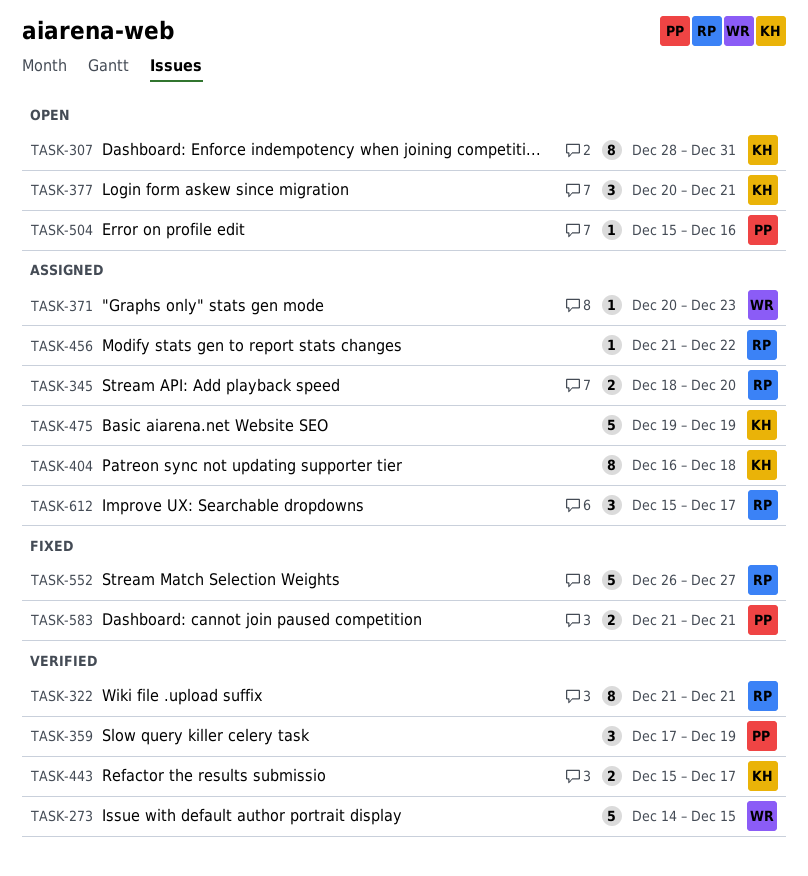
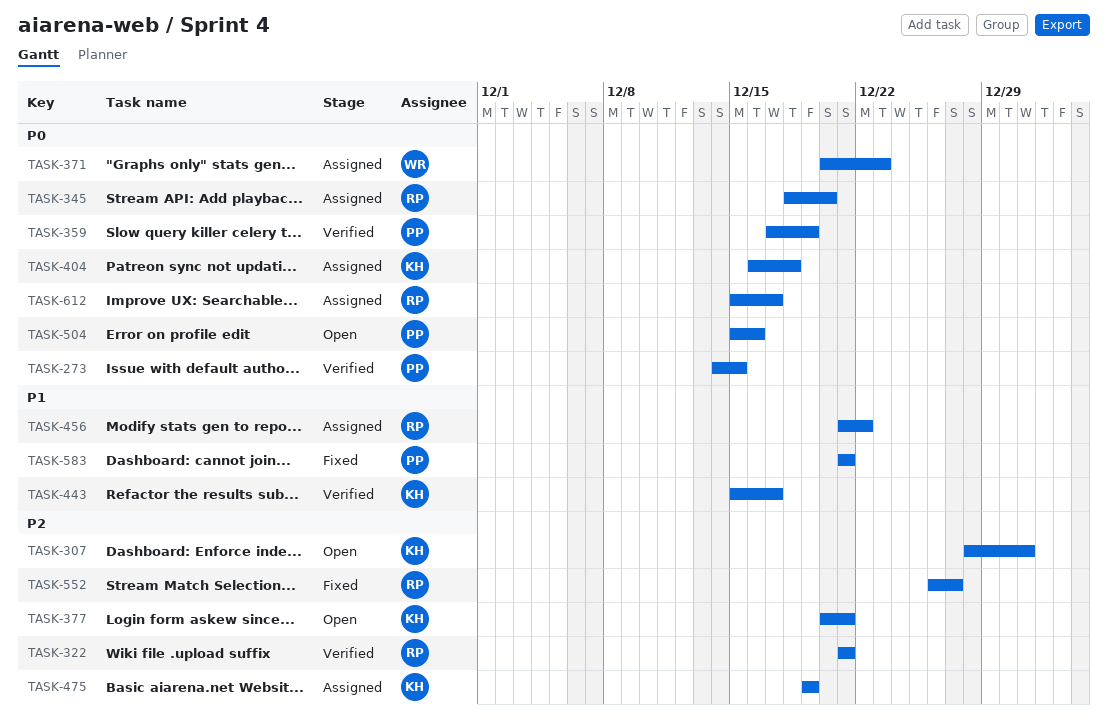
TASK-273, owner: WR -> PP

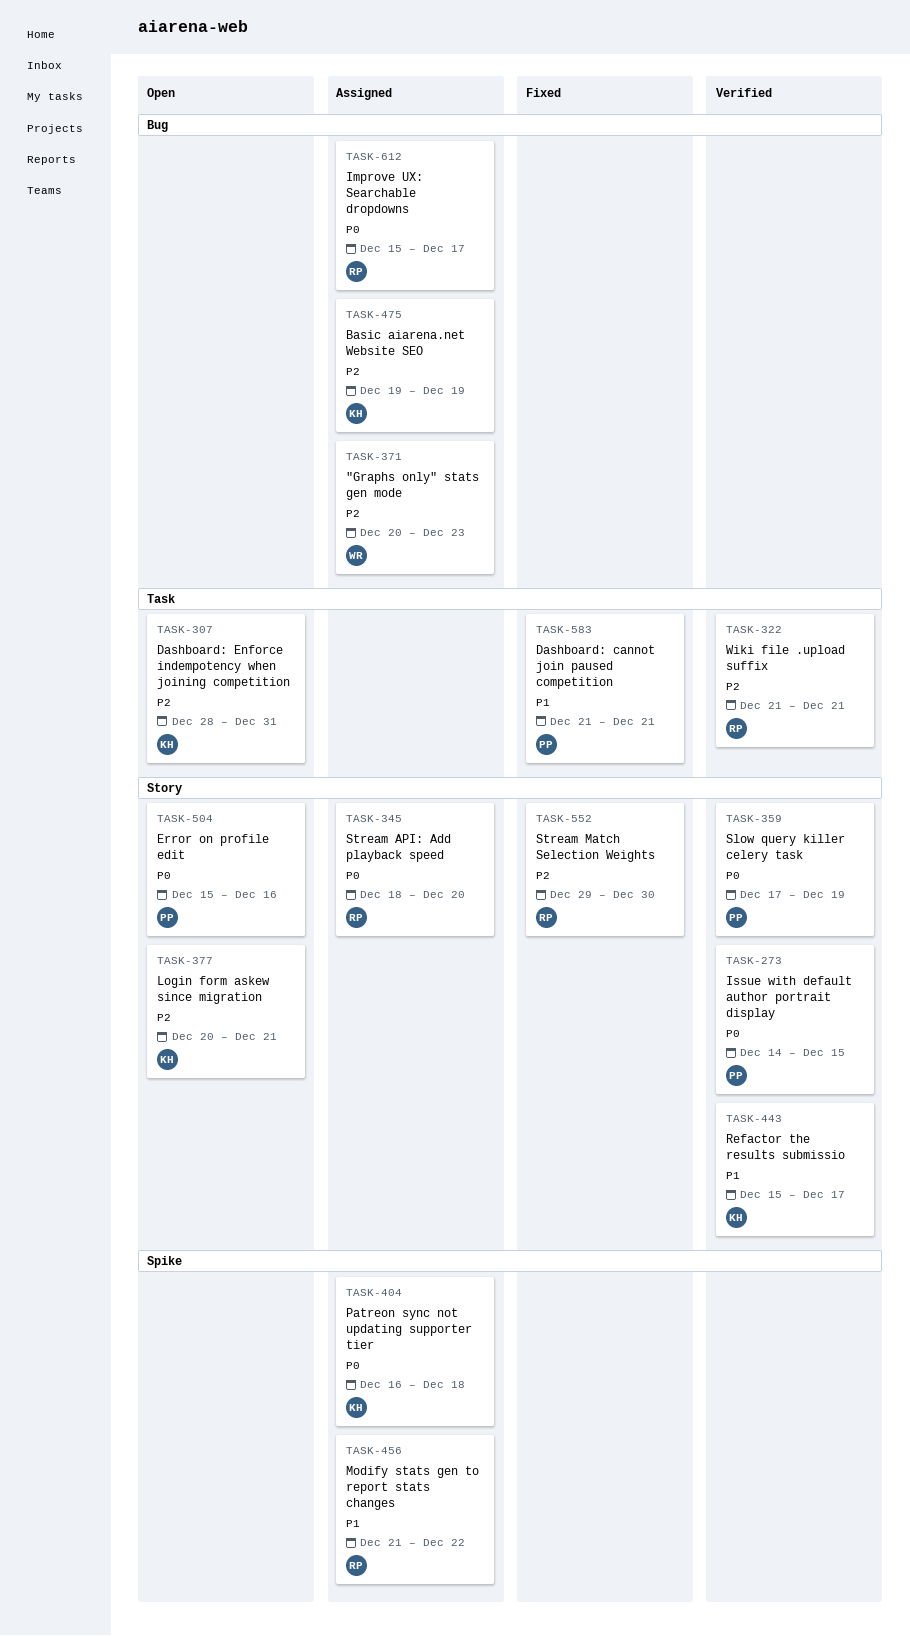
TASK-371, priority: P0 -> P2
TASK-552, start: Dec 26 -> Dec 29
TASK-552, due: Dec 27 -> Dec 30

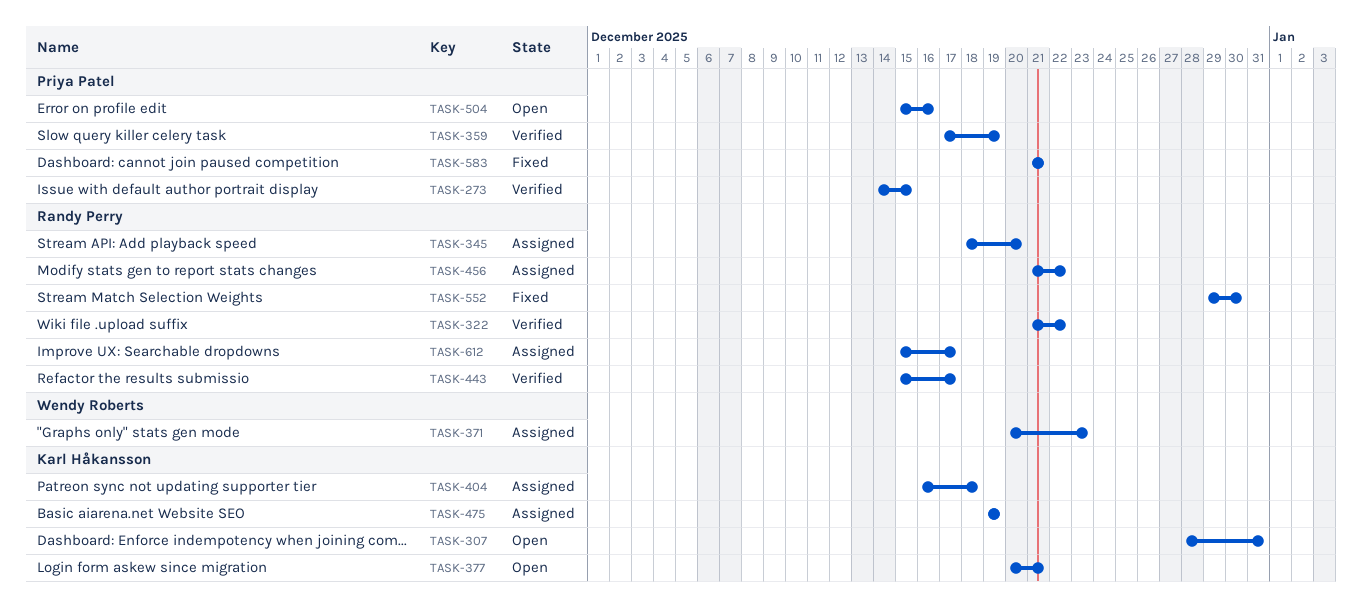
TASK-322, due: Dec 21 -> Dec 22
TASK-443, owner: Karl Håkansson -> Randy Perry

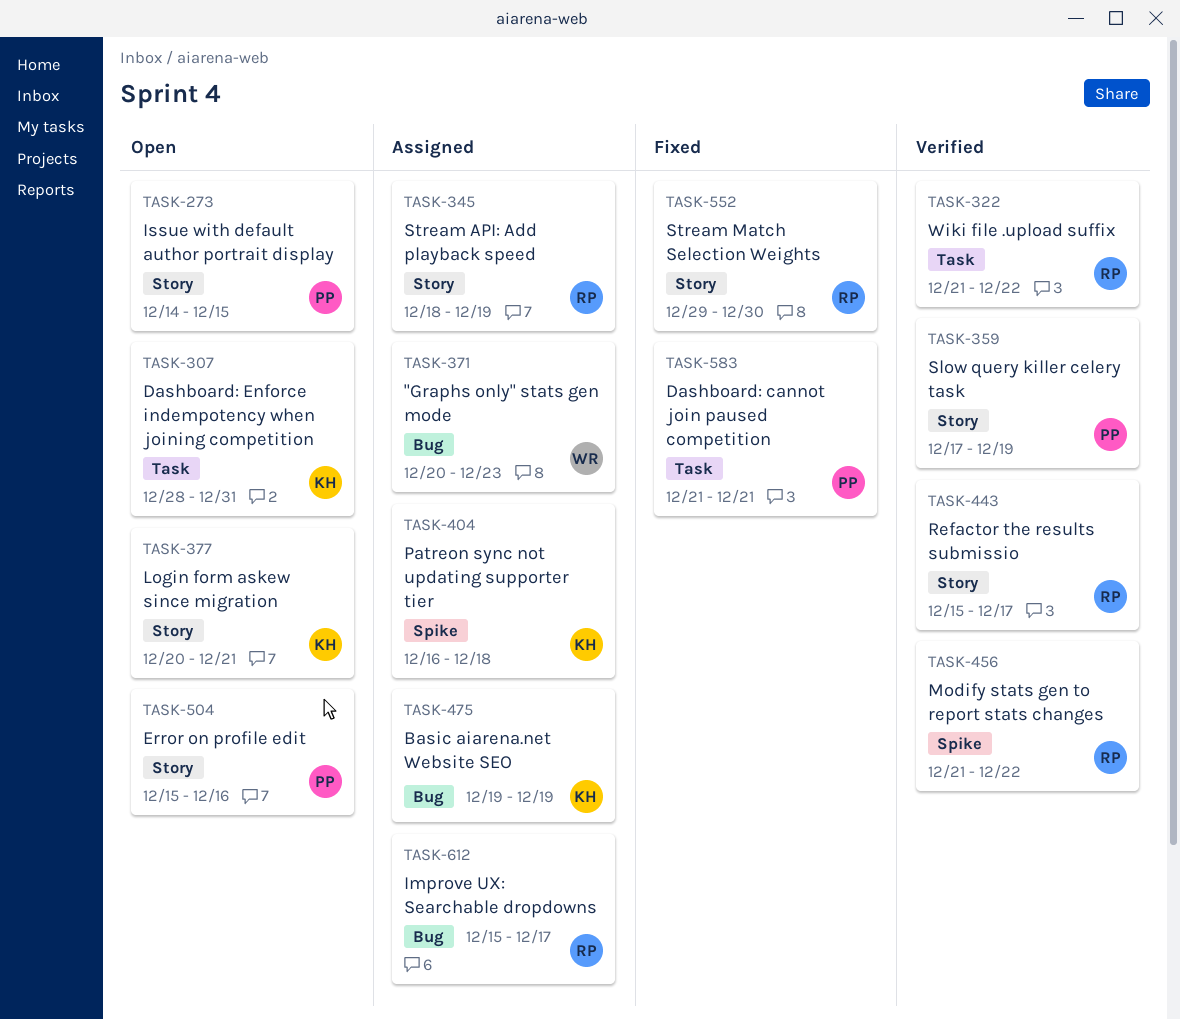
TASK-273, status: Verified -> Open
TASK-345, due: Dec 20 -> Dec 19
TASK-456, status: Assigned -> Verified

